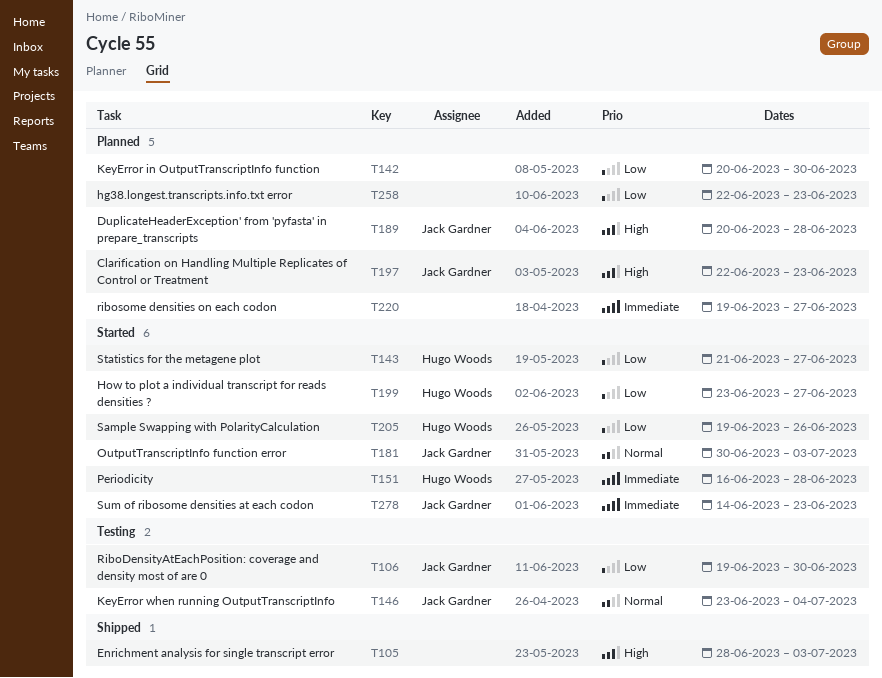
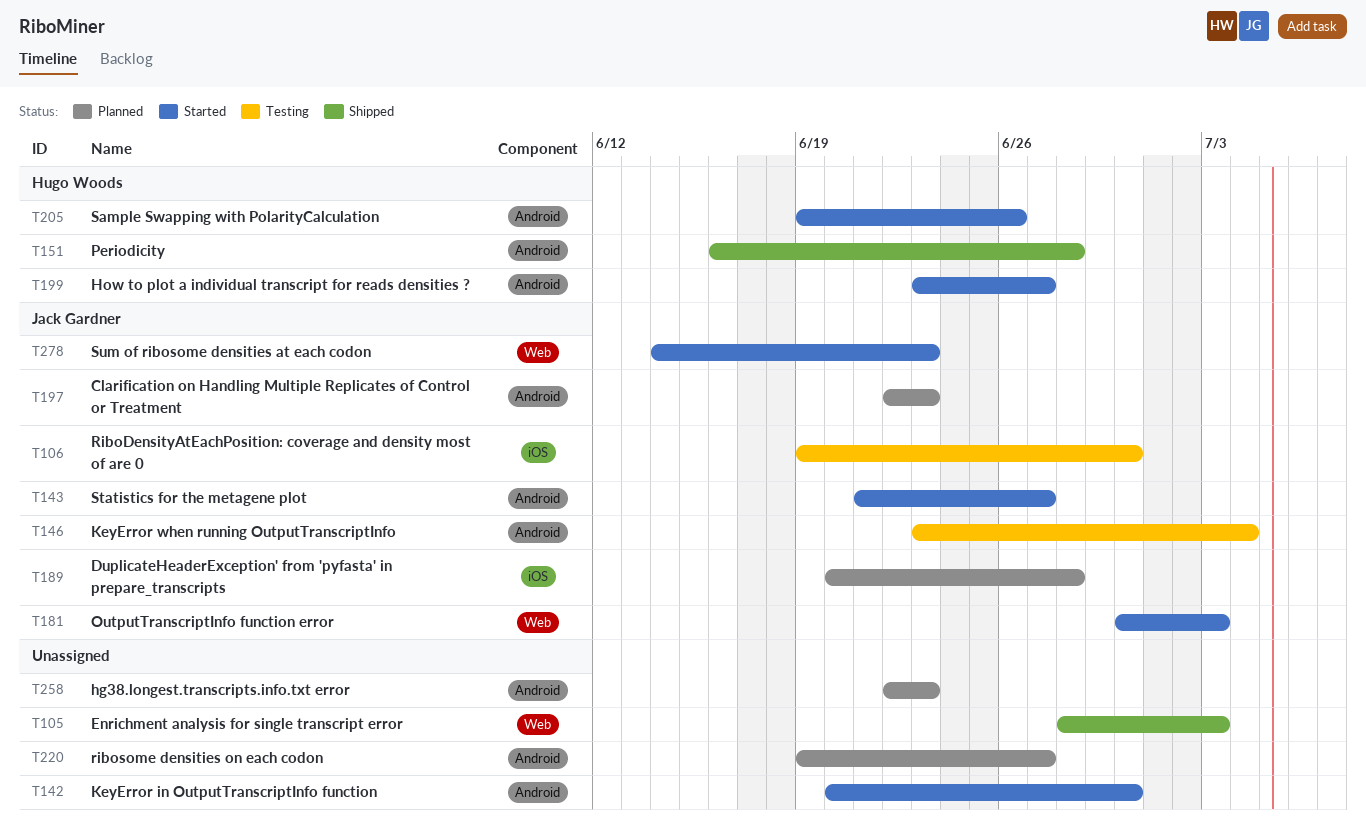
T142, status: Planned -> Started
T143, owner: Hugo Woods -> Jack Gardner
T151, status: Started -> Shipped

